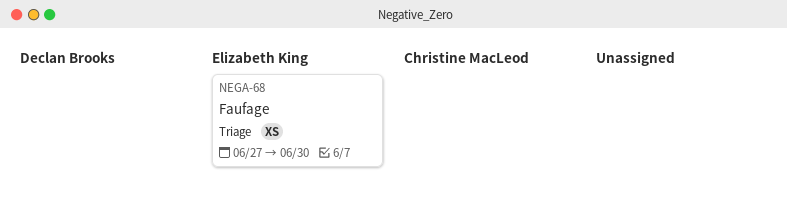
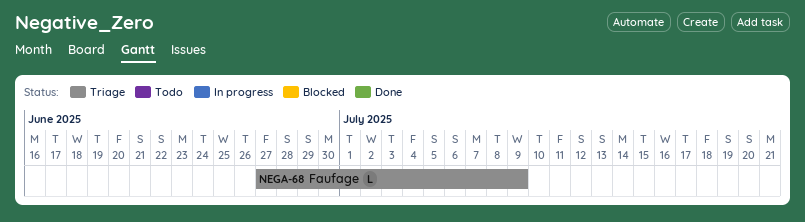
NEGA-68, estimate: XS -> L
NEGA-68, due: Jun 30 -> Jul 9

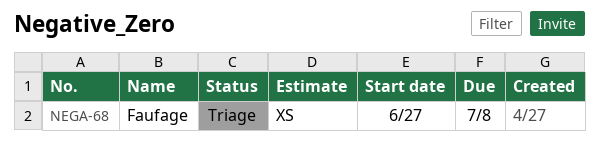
NEGA-68, estimate: L -> XS
NEGA-68, due: Jul 9 -> Jul 8

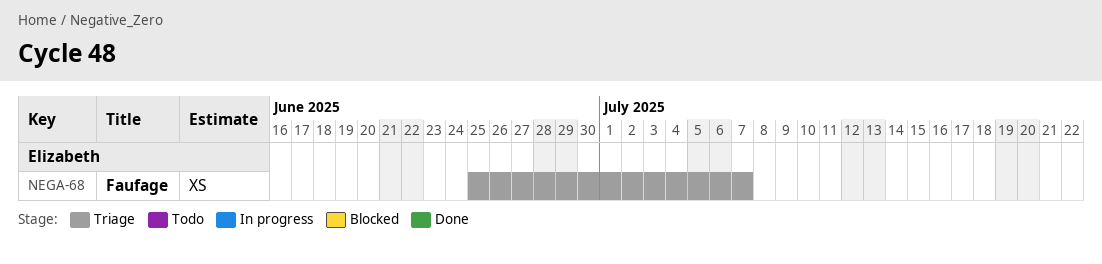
NEGA-68, start: Jun 27 -> Jun 25
NEGA-68, due: Jul 8 -> Jul 7

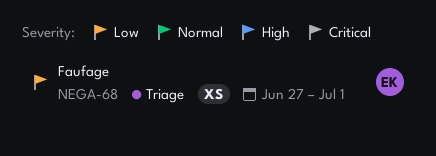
NEGA-68, start: Jun 25 -> Jun 27
NEGA-68, due: Jul 7 -> Jul 1

